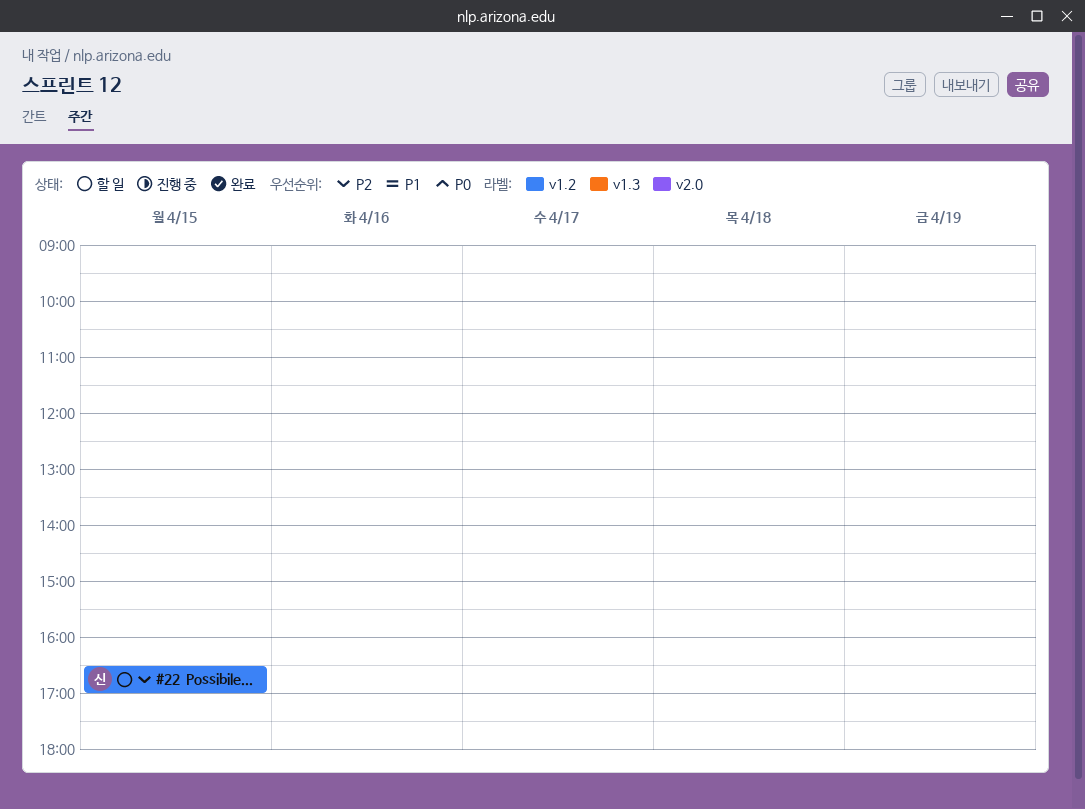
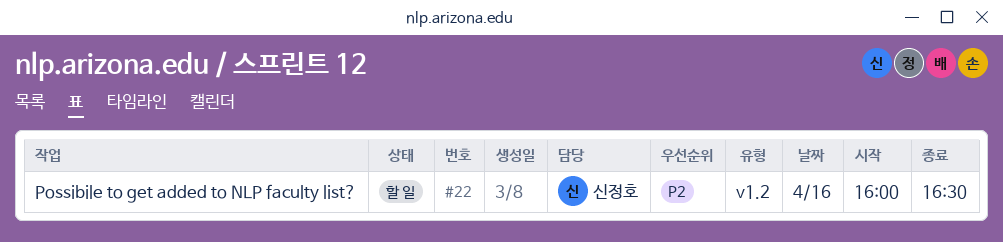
#22, day: Apr 15 -> Apr 16
#22, begins: 16:30 -> 16:00
#22, ends: 17:00 -> 16:30

